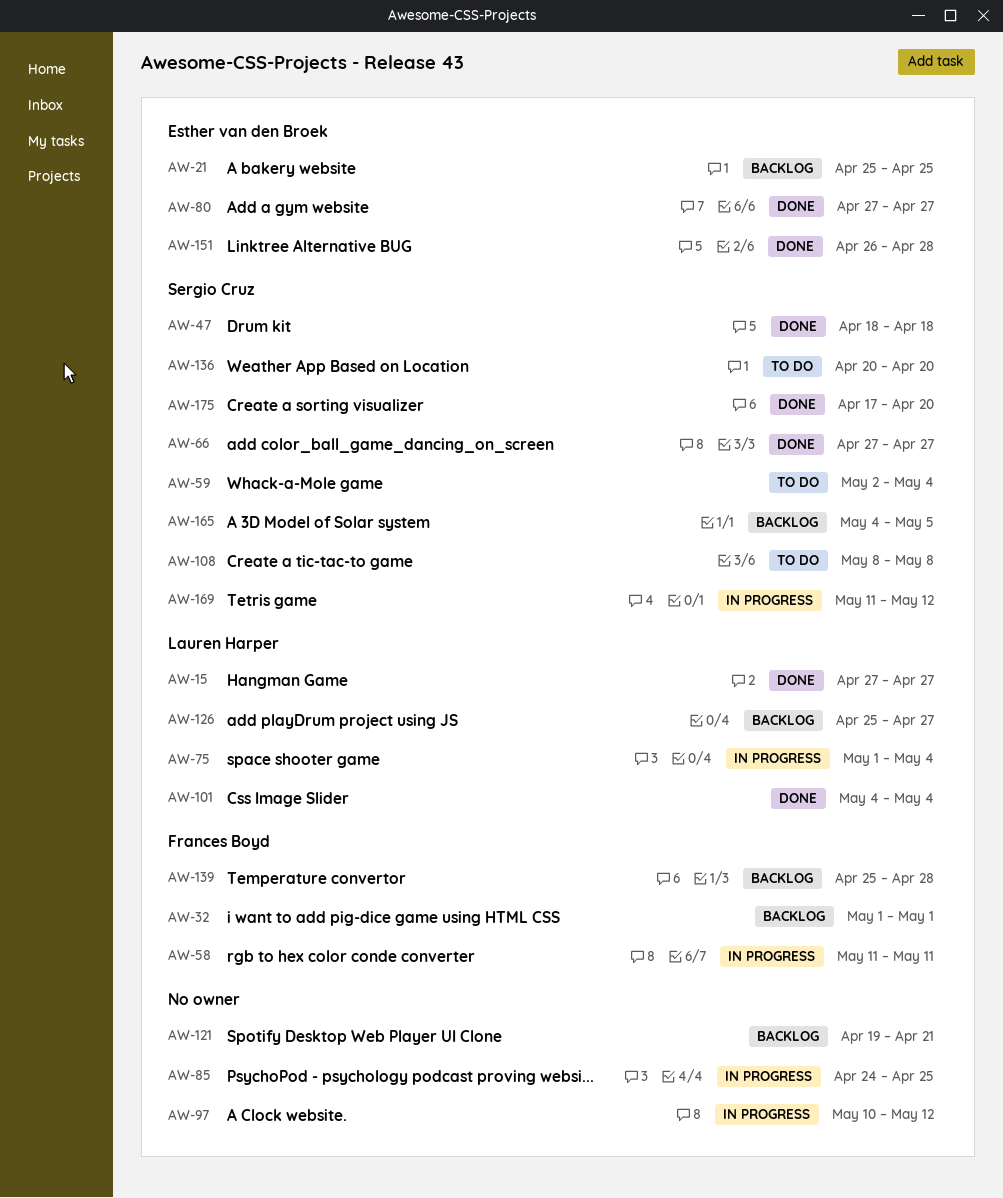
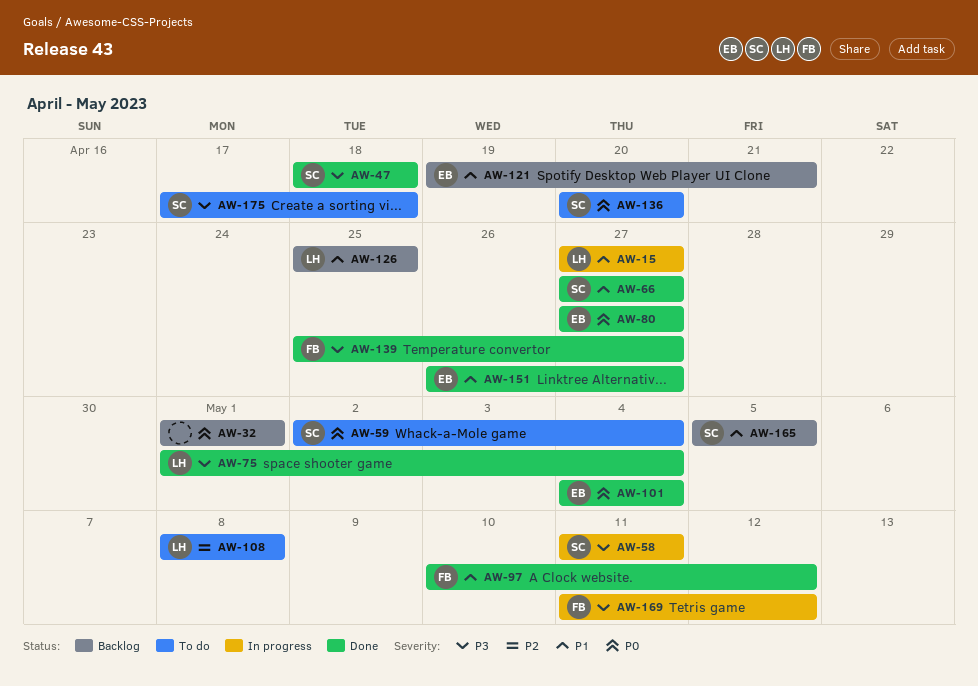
AW-15, status: Done -> In progress
AW-21: present -> none
AW-32, owner: Frances Boyd -> none
AW-58, owner: Frances Boyd -> Sergio Cruz
AW-75, status: In progress -> Done
AW-85: present -> none
AW-97, status: In progress -> Done
AW-97, owner: none -> Frances Boyd
AW-101, owner: Lauren Harper -> Esther van den Broek
AW-108, owner: Sergio Cruz -> Lauren Harper
AW-121, owner: none -> Esther van den Broek
AW-126, due: Apr 27 -> Apr 25
AW-139, status: Backlog -> Done
AW-139, due: Apr 28 -> Apr 27
AW-151, due: Apr 28 -> Apr 27
AW-165, start: May 4 -> May 5
AW-169, owner: Sergio Cruz -> Frances Boyd
AW-175, status: Done -> To do
AW-175, due: Apr 20 -> Apr 18

